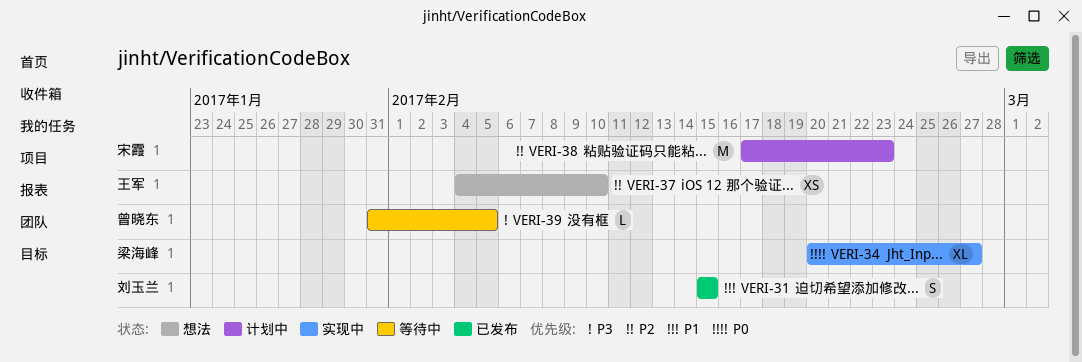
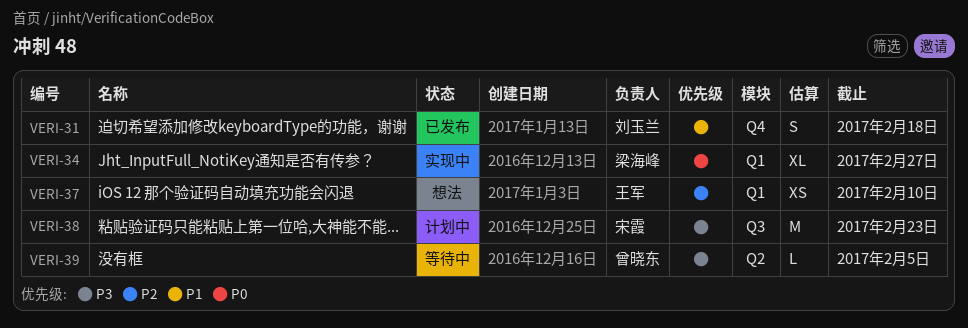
VERI-31, due: Feb 15 -> Feb 18
VERI-38, priority: P2 -> P3

